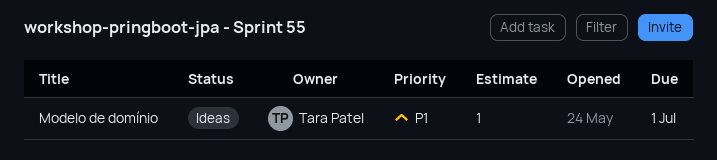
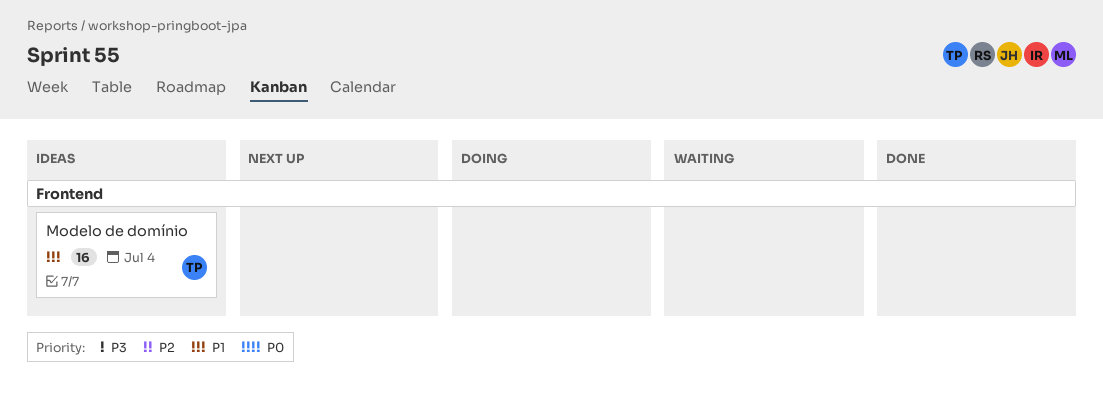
Modelo de domínio, estimate: 1 -> 16
Modelo de domínio, due: Jul 1 -> Jul 4

